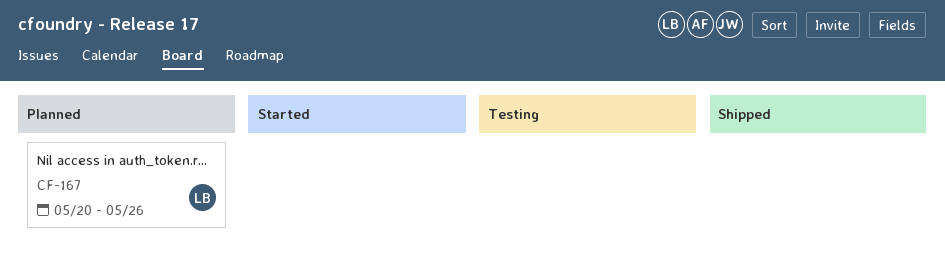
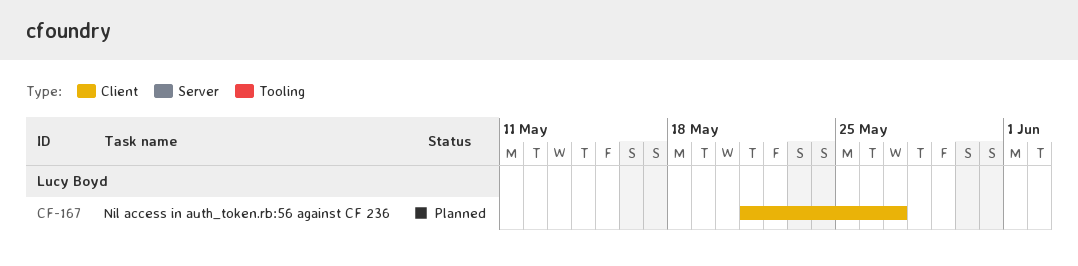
CF-167, start: May 20 -> May 21
CF-167, due: May 26 -> May 27

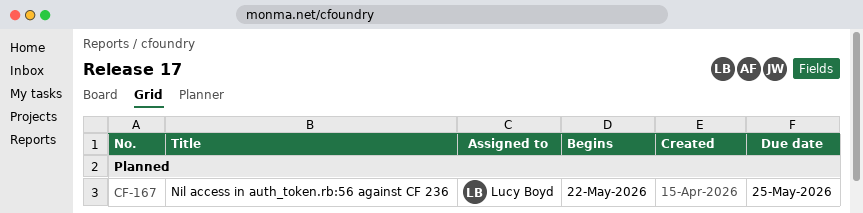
CF-167, start: May 21 -> May 22
CF-167, due: May 27 -> May 25

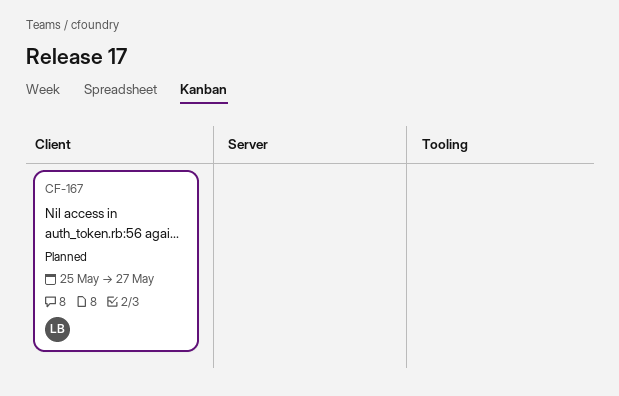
CF-167, start: May 22 -> May 25
CF-167, due: May 25 -> May 27

